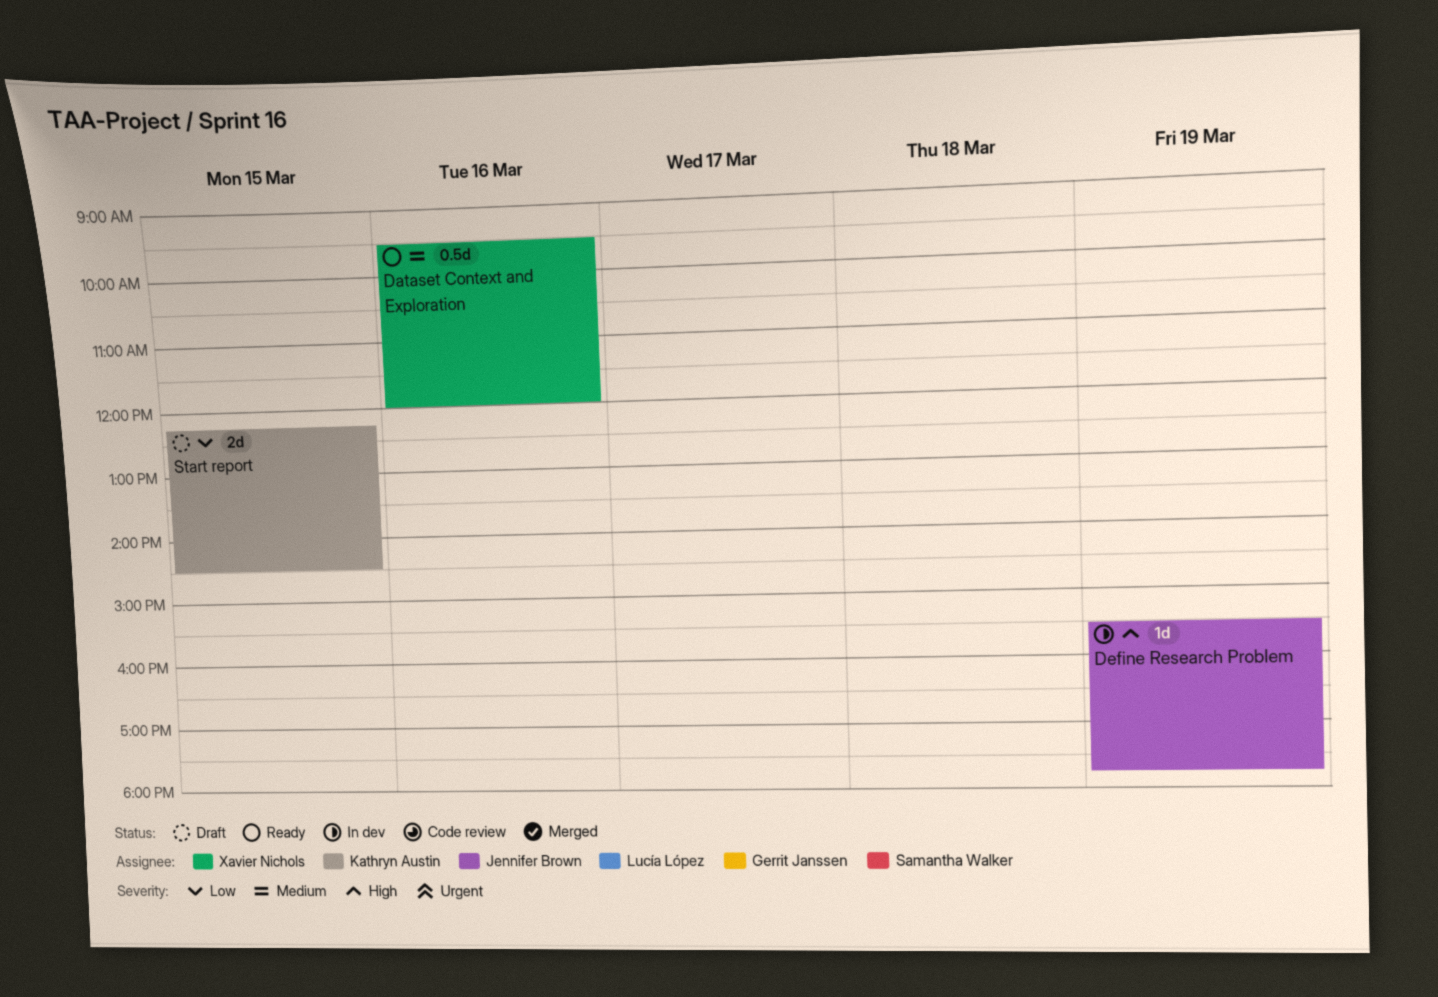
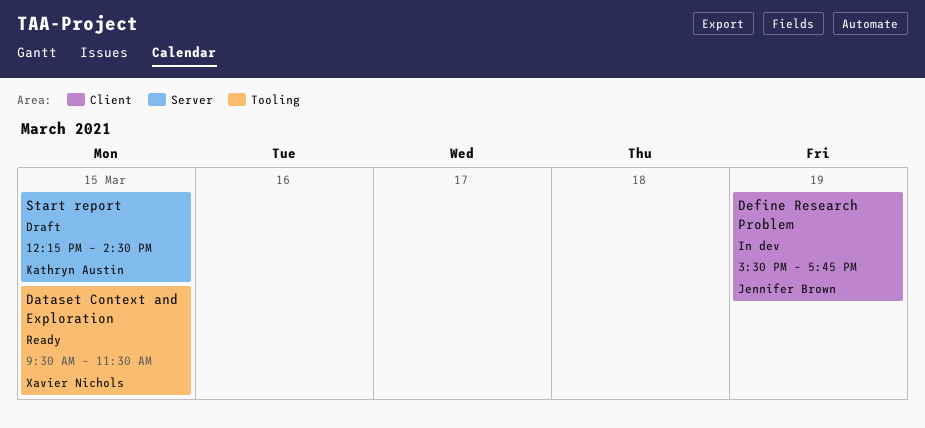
Dataset Context and Exploration, day: Mar 16 -> Mar 15
Dataset Context and Exploration, ends: 12:00 -> 11:30

